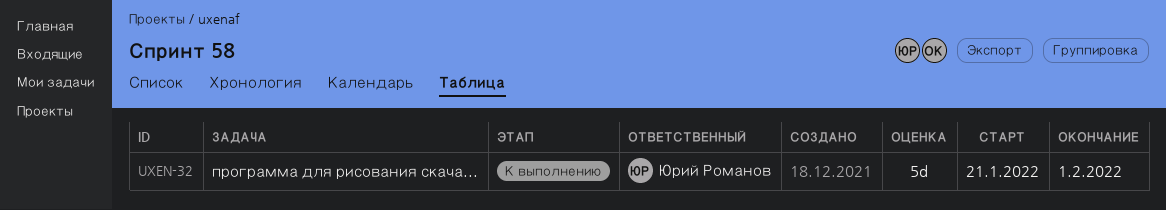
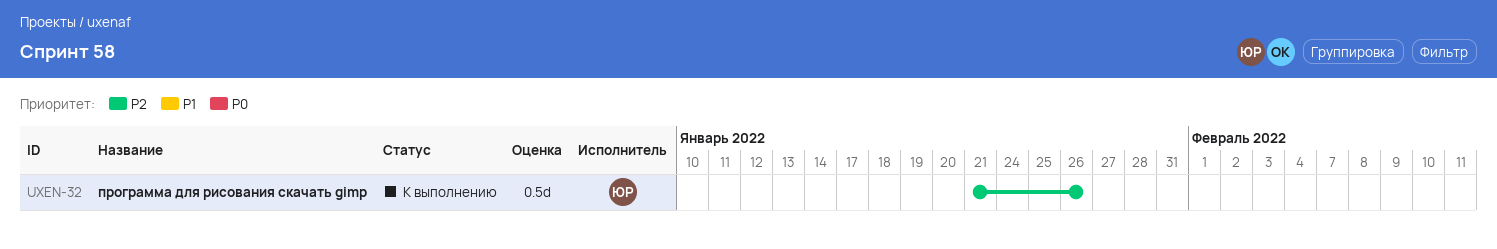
UXEN-32, estimate: 5d -> 0.5d
UXEN-32, due: Feb 1 -> Jan 26

